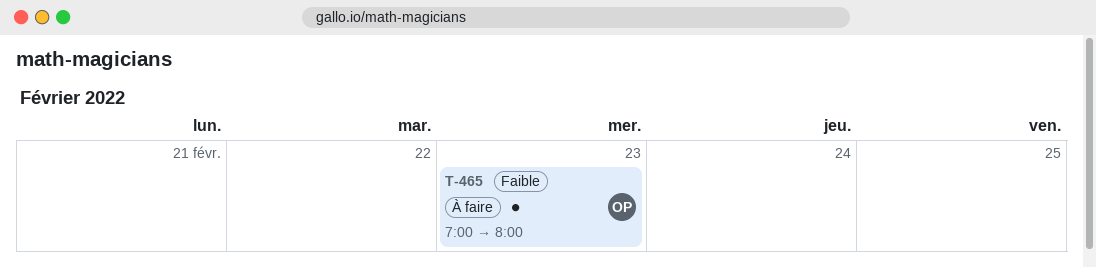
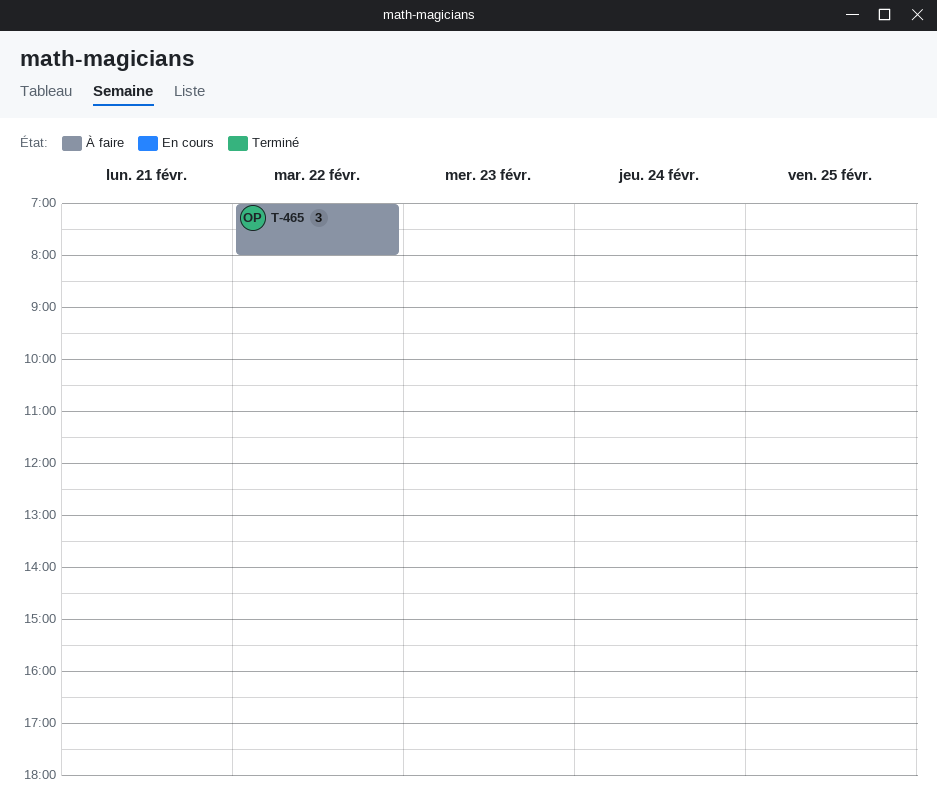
T-465, estimate: 1 -> 3
T-465, day: Feb 23 -> Feb 22

